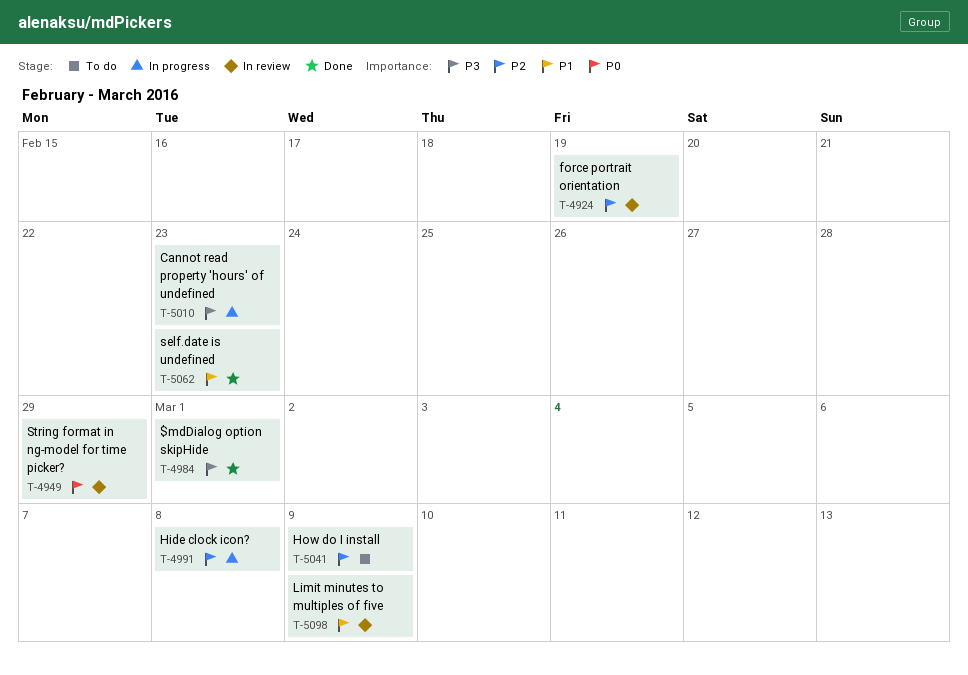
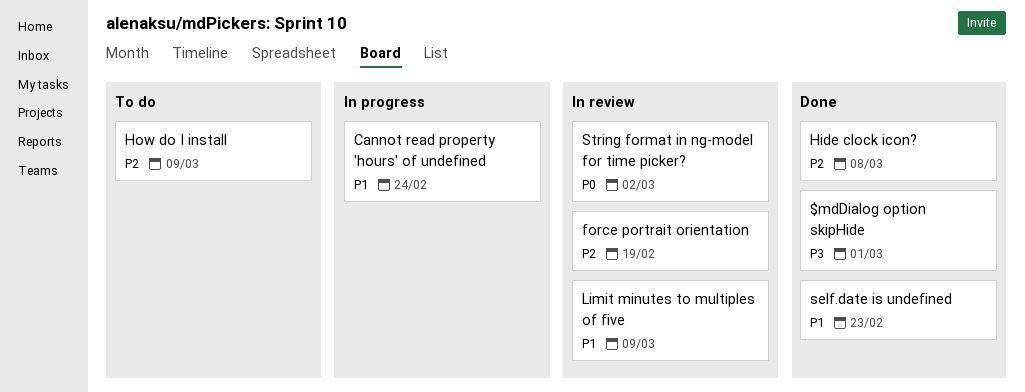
Cannot read property 'hours' of undefined, priority: P3 -> P1
Cannot read property 'hours' of undefined, due: Feb 23 -> Feb 24
Hide clock icon?, status: In progress -> Done
String format in ng-model for time picker?, due: Feb 29 -> Mar 2

